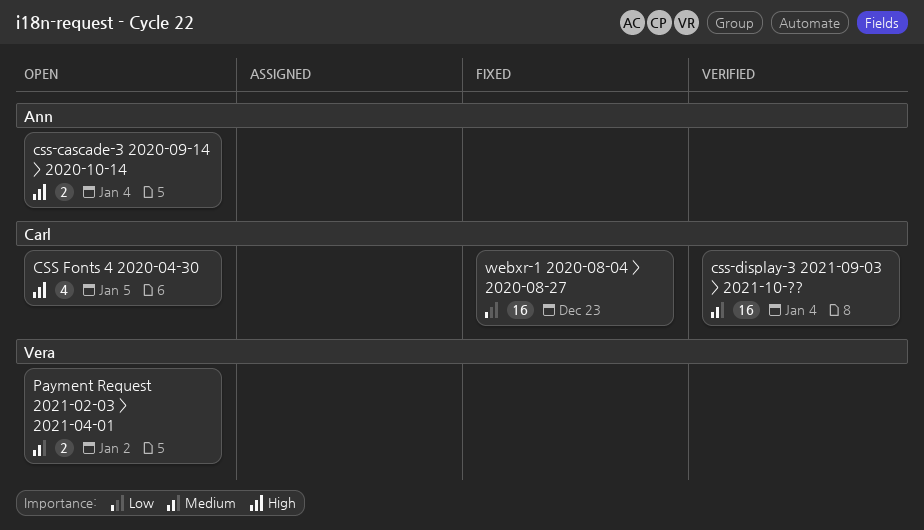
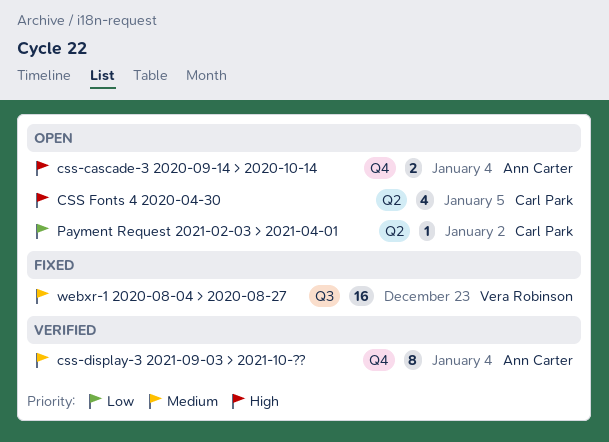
css-display-3 2021-09-03 > 2021-10-??, owner: Carl Park -> Ann Carter
css-display-3 2021-09-03 > 2021-10-??, estimate: 16 -> 8
Payment Request 2021-02-03 > 2021-04-01, owner: Vera Robinson -> Carl Park
Payment Request 2021-02-03 > 2021-04-01, priority: Medium -> Low
Payment Request 2021-02-03 > 2021-04-01, estimate: 2 -> 1
webxr-1 2020-08-04 > 2020-08-27, owner: Carl Park -> Vera Robinson
webxr-1 2020-08-04 > 2020-08-27, priority: Low -> Medium

